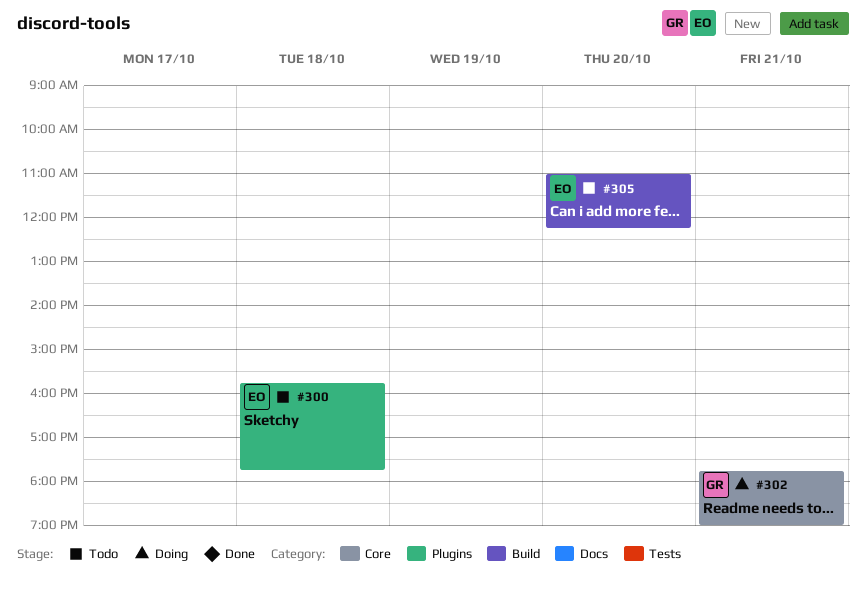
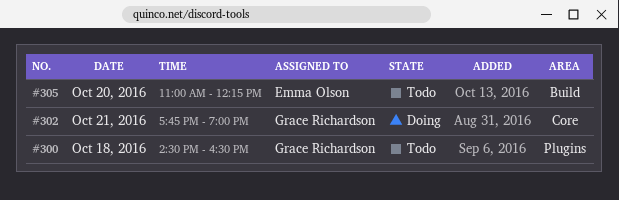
#300, owner: Emma Olson -> Grace Richardson
#300, begins: 15:45 -> 14:30
#300, ends: 17:45 -> 16:30

